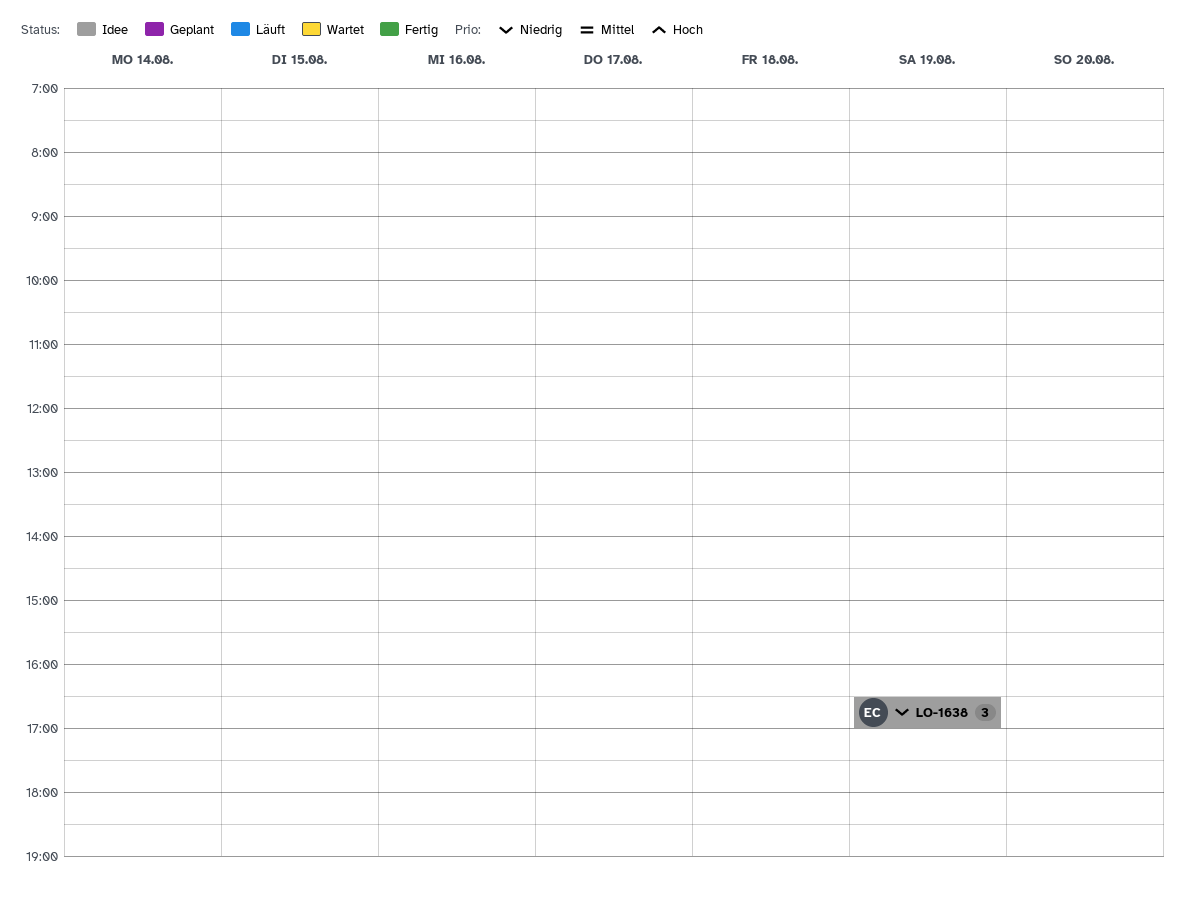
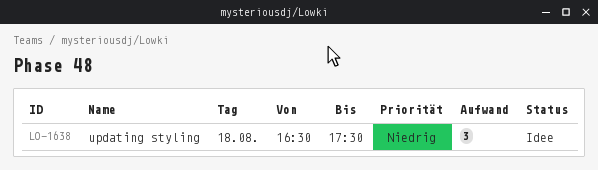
LO-1638, day: Aug 19 -> Aug 18
LO-1638, ends: 17:00 -> 17:30

